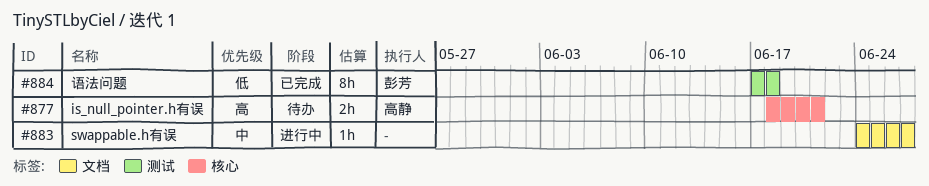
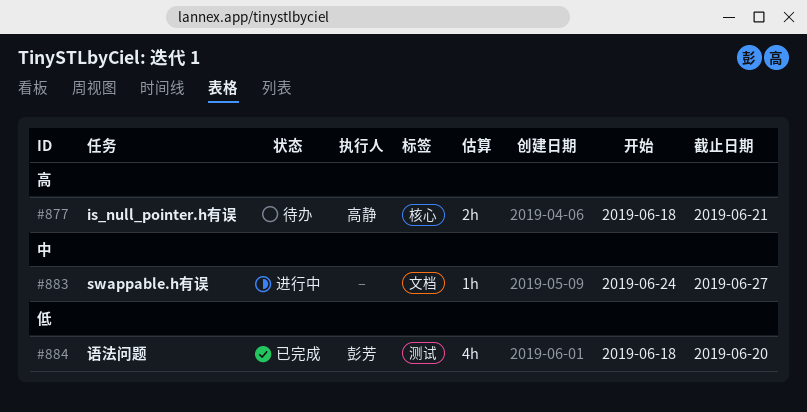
#884, estimate: 8h -> 4h
#884, start: Jun 17 -> Jun 18
#884, due: Jun 18 -> Jun 20

